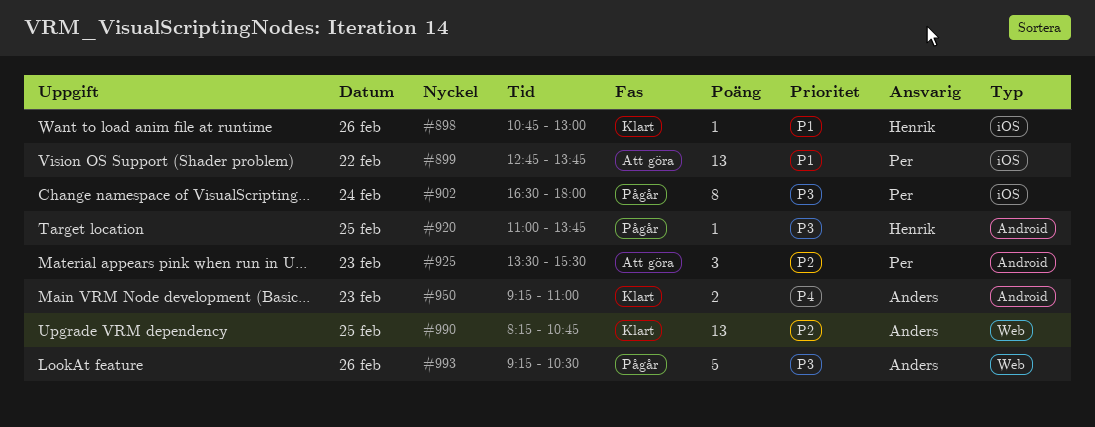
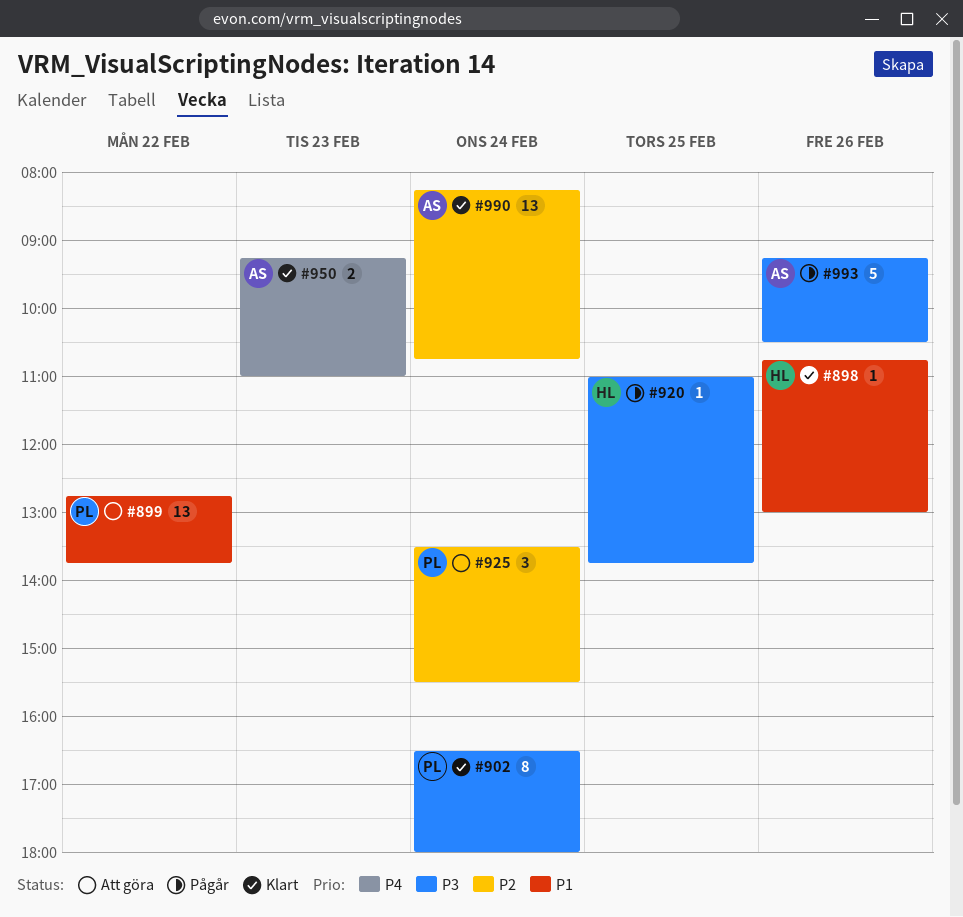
#902, status: Pågår -> Klart
#925, day: Feb 23 -> Feb 24
#990, day: Feb 25 -> Feb 24

